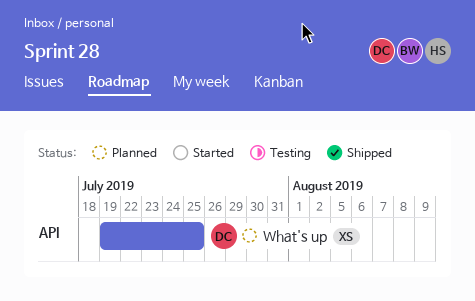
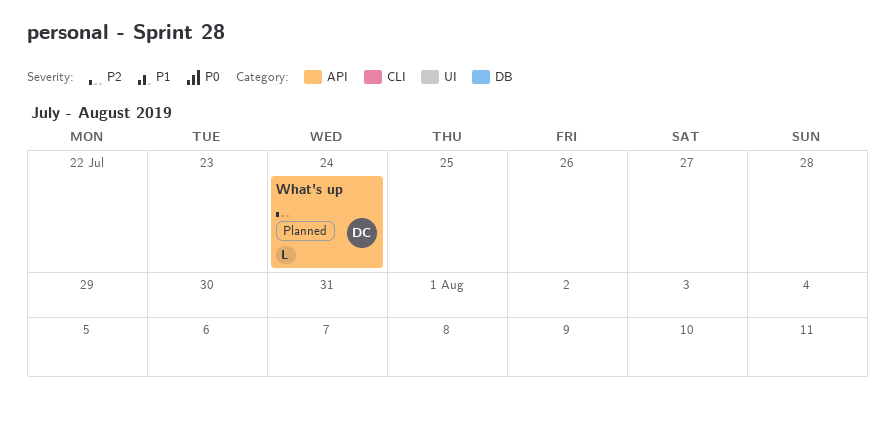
What's up, estimate: XS -> L
What's up, due: Jul 25 -> Jul 24

